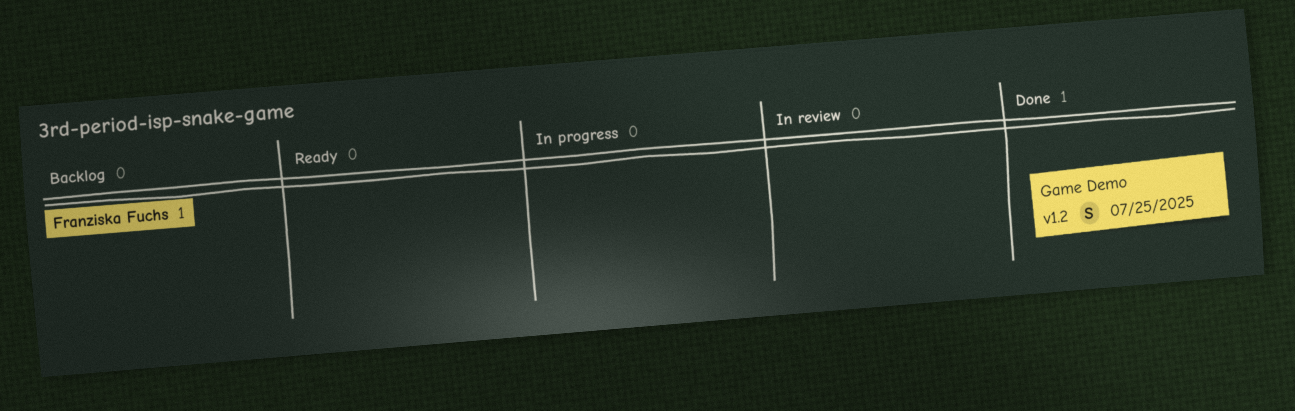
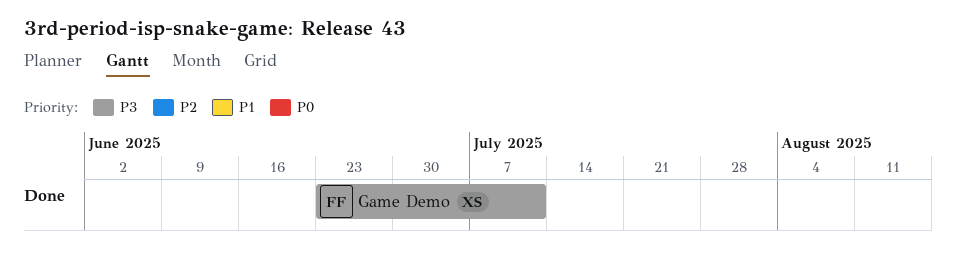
Game Demo, estimate: S -> XS
Game Demo, due: Jul 25 -> Jul 11

